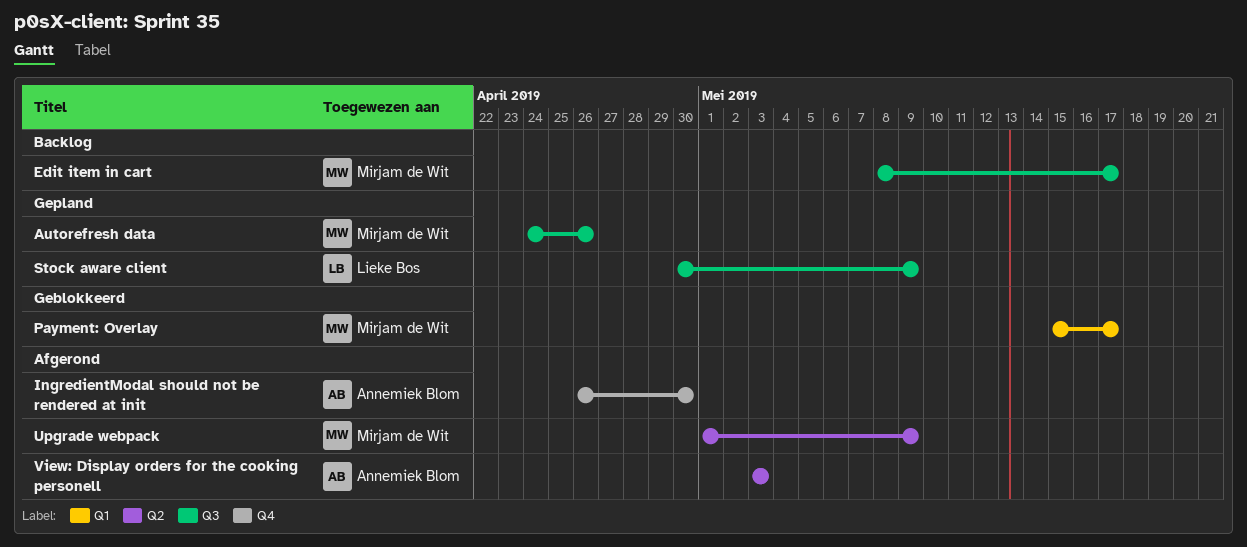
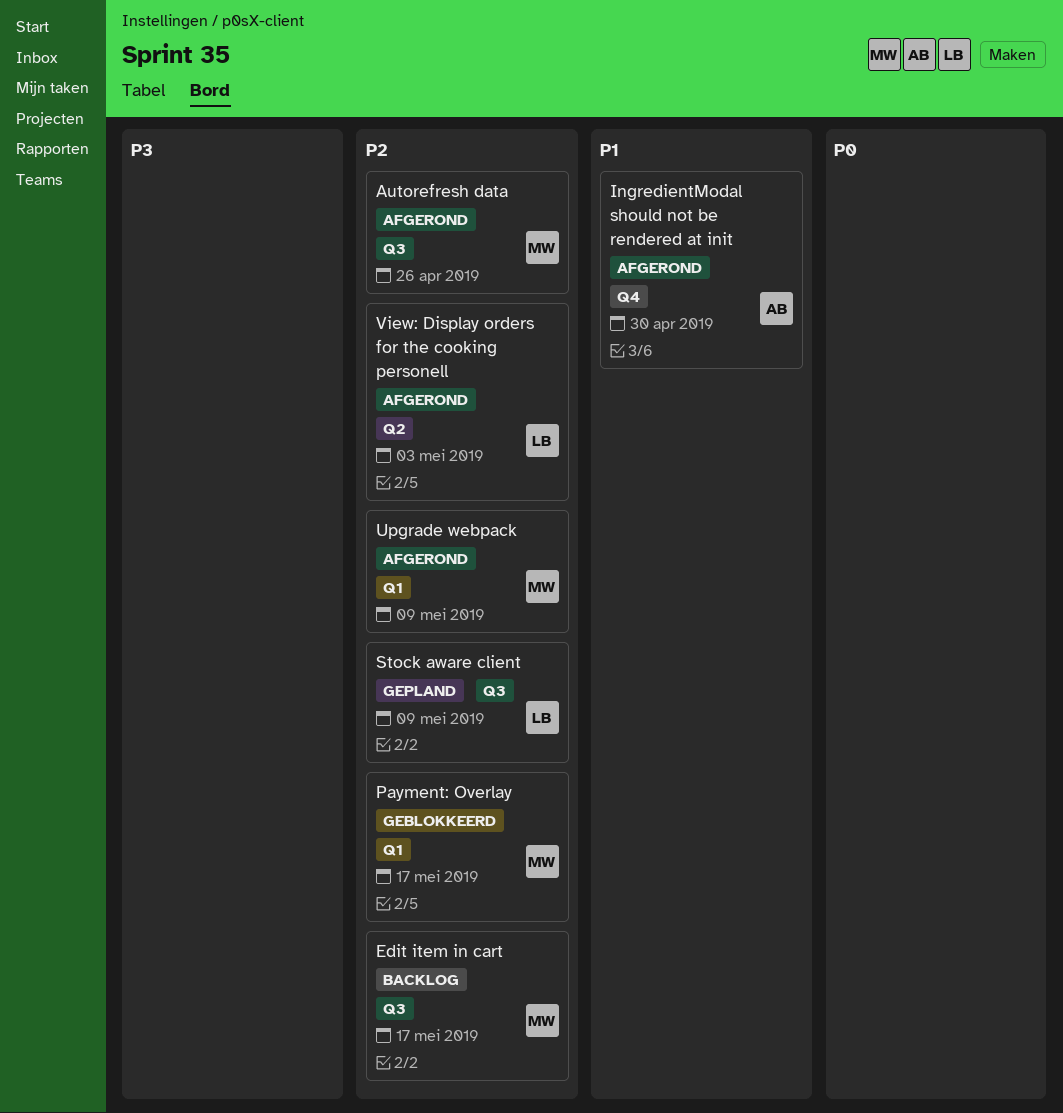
Autorefresh data, status: Gepland -> Afgerond
Upgrade webpack, label: Q2 -> Q1
View: Display orders for the cooking personell, owner: Annemiek Blom -> Lieke Bos

